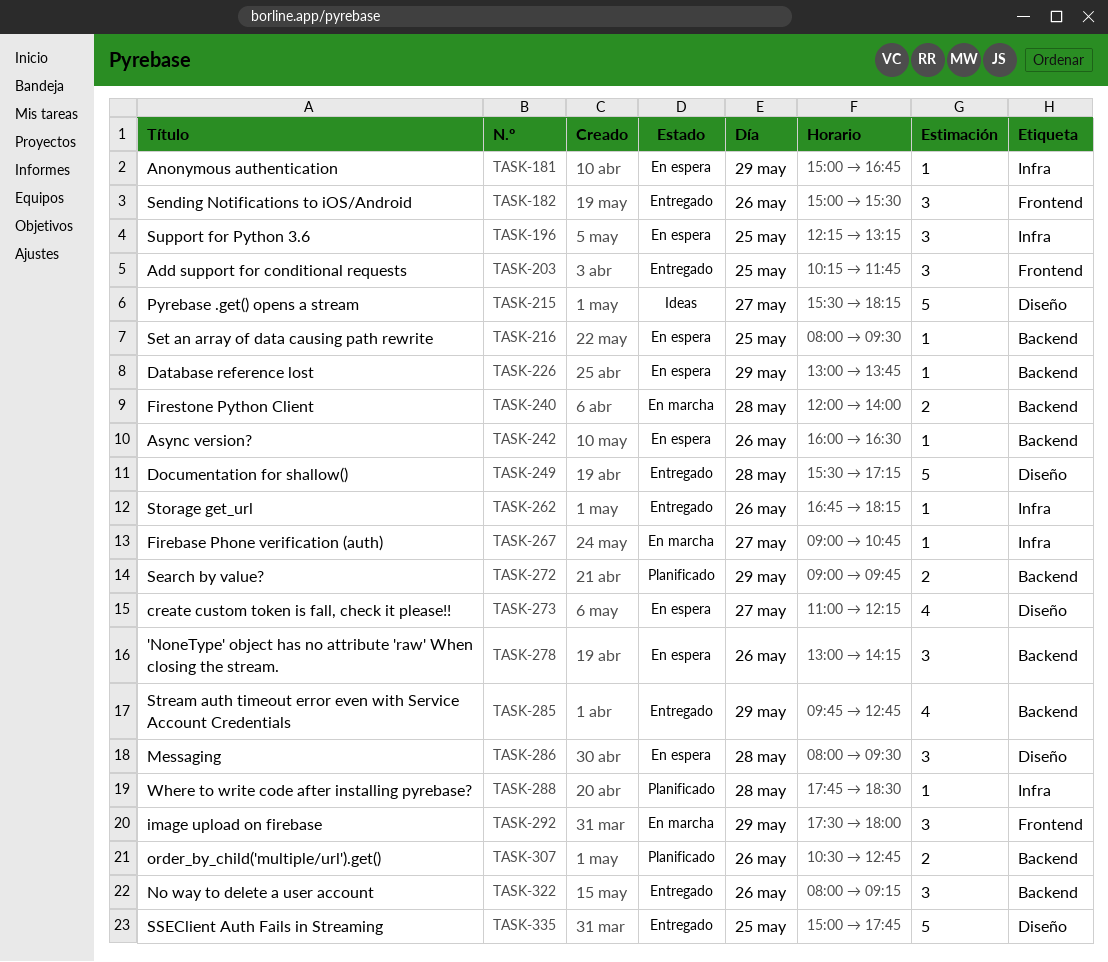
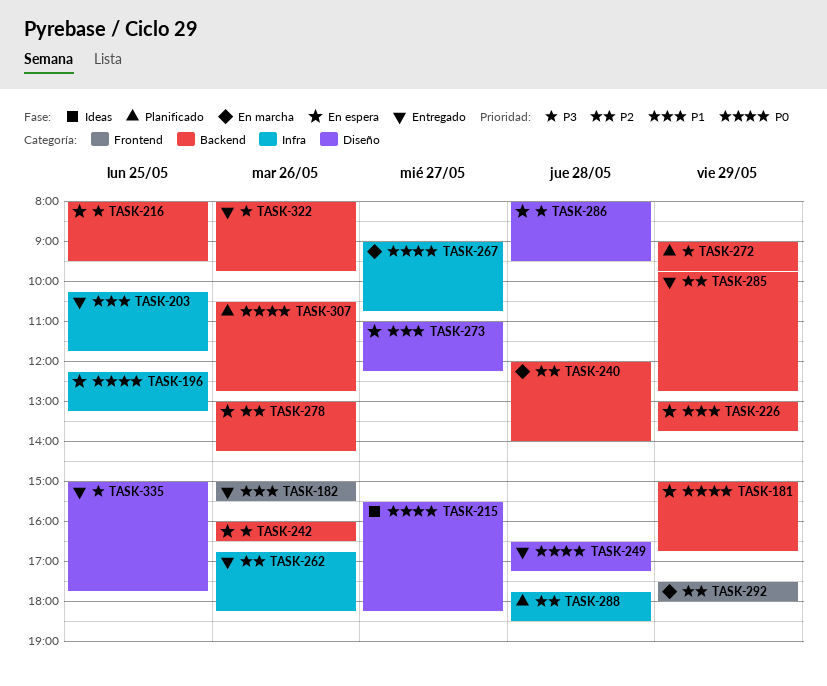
TASK-181, label: Infra -> Backend
TASK-203, label: Frontend -> Infra
TASK-249, begins: 15:30 -> 16:30
TASK-322, ends: 09:15 -> 09:45

